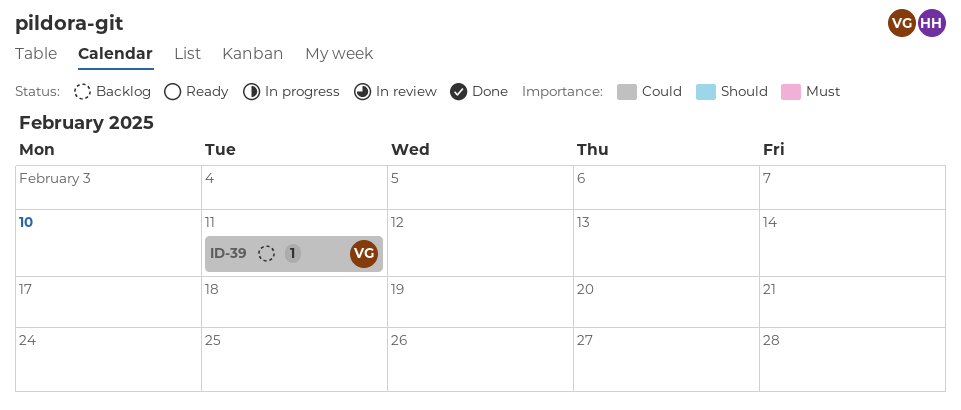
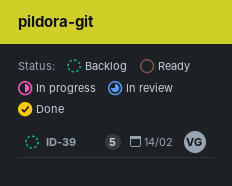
ID-39, estimate: 1 -> 5
ID-39, due: Feb 11 -> Feb 14

